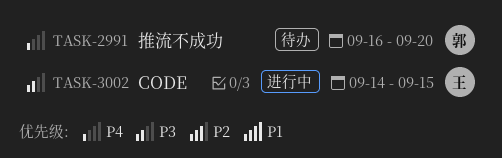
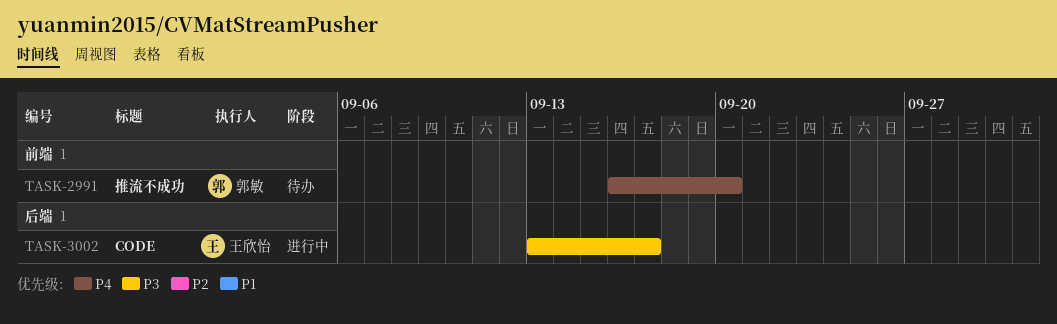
TASK-3002, start: Sep 14 -> Sep 13
TASK-3002, due: Sep 15 -> Sep 17

